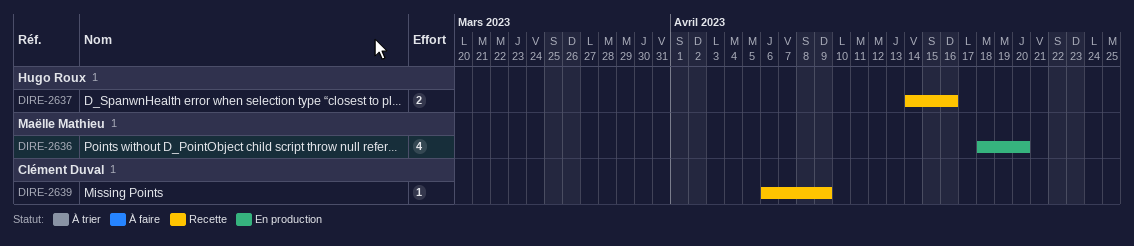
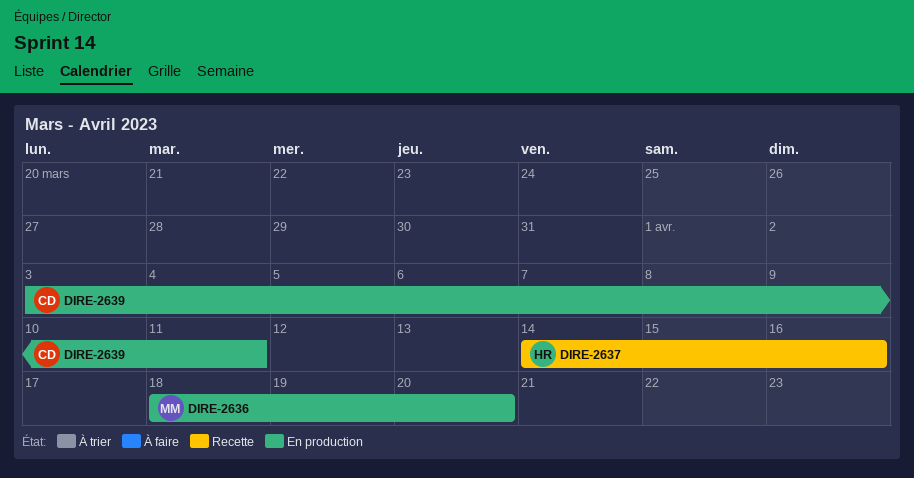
DIRE-2639, status: Recette -> En production
DIRE-2639, start: Apr 6 -> Apr 3
DIRE-2639, due: Apr 9 -> Apr 11

